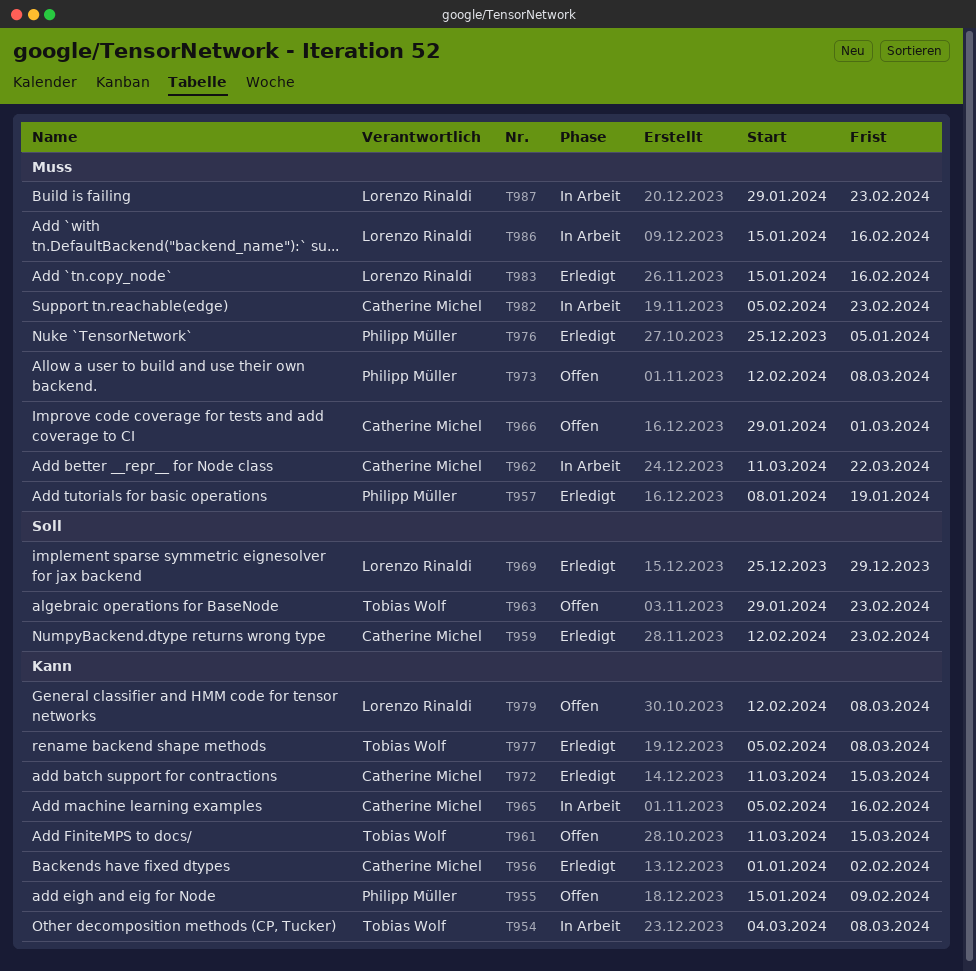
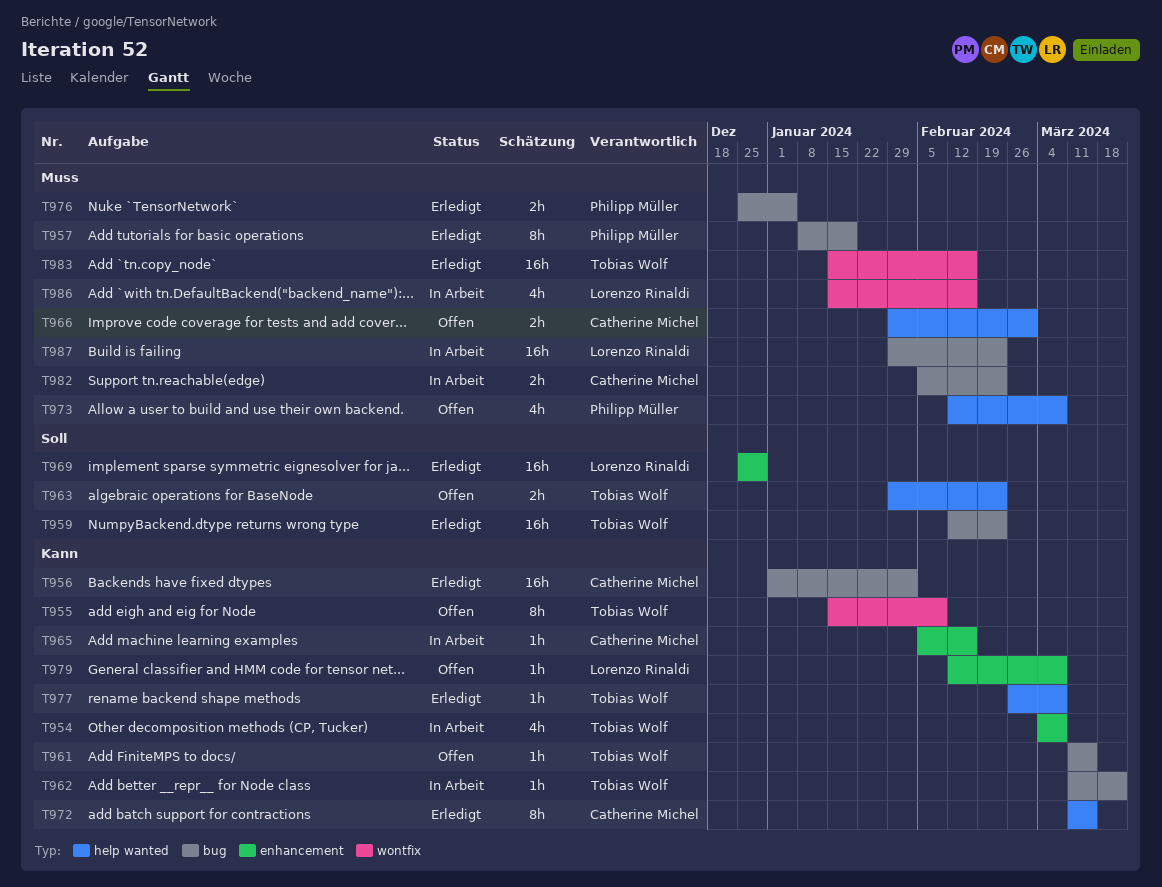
T955, owner: Philipp Müller -> Tobias Wolf
T959, owner: Catherine Michel -> Tobias Wolf
T962, owner: Catherine Michel -> Tobias Wolf
T962, priority: Muss -> Kann
T977, start: Feb 5 -> Feb 26
T983, owner: Lorenzo Rinaldi -> Tobias Wolf

